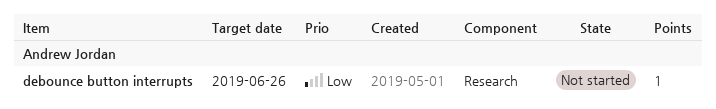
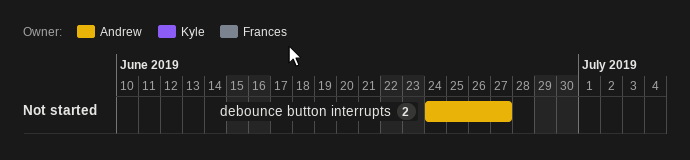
debounce button interrupts, estimate: 1 -> 2
debounce button interrupts, due: Jun 26 -> Jun 27

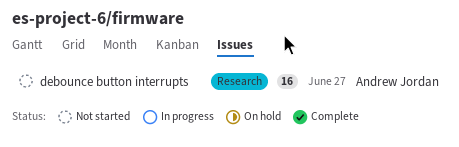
debounce button interrupts, estimate: 2 -> 16

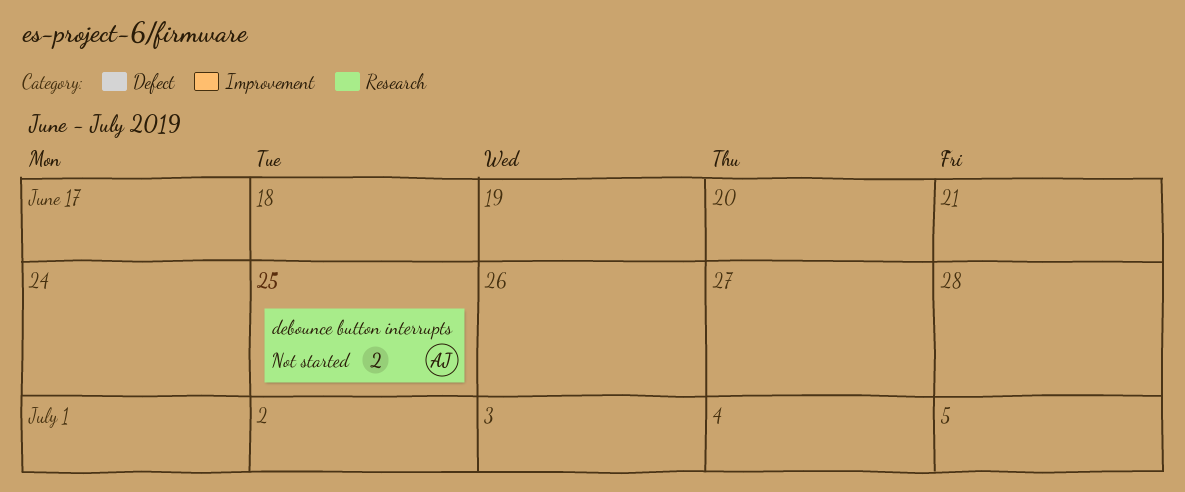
debounce button interrupts, estimate: 16 -> 2
debounce button interrupts, due: Jun 27 -> Jun 25

